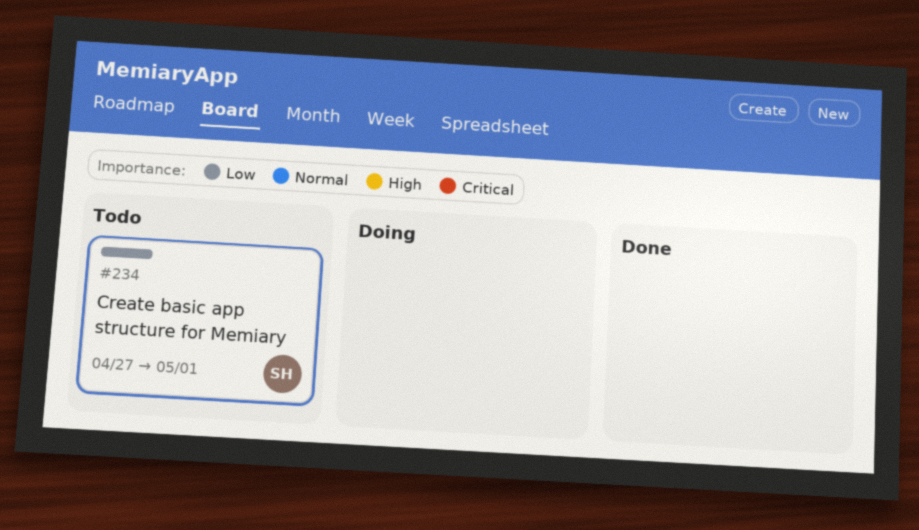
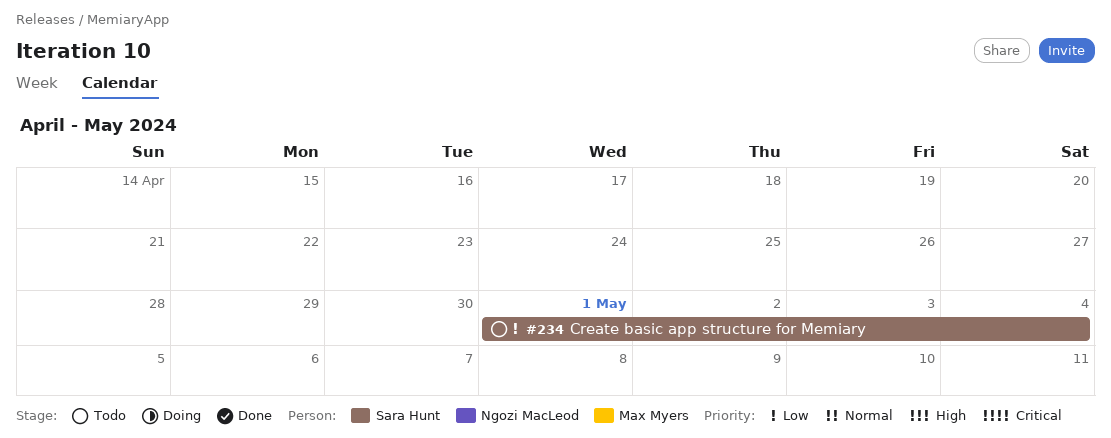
#234, start: Apr 27 -> May 1
#234, due: May 1 -> May 4

